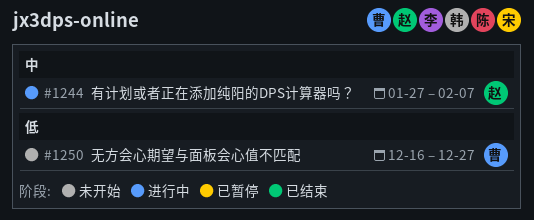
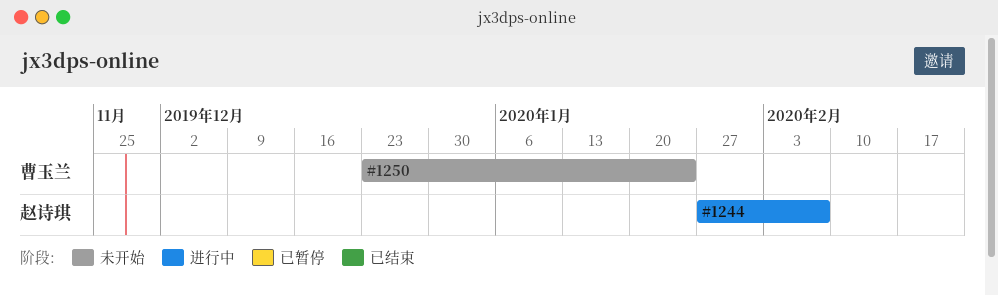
#1250, start: Dec 16 -> Dec 23
#1250, due: Dec 27 -> Jan 24

